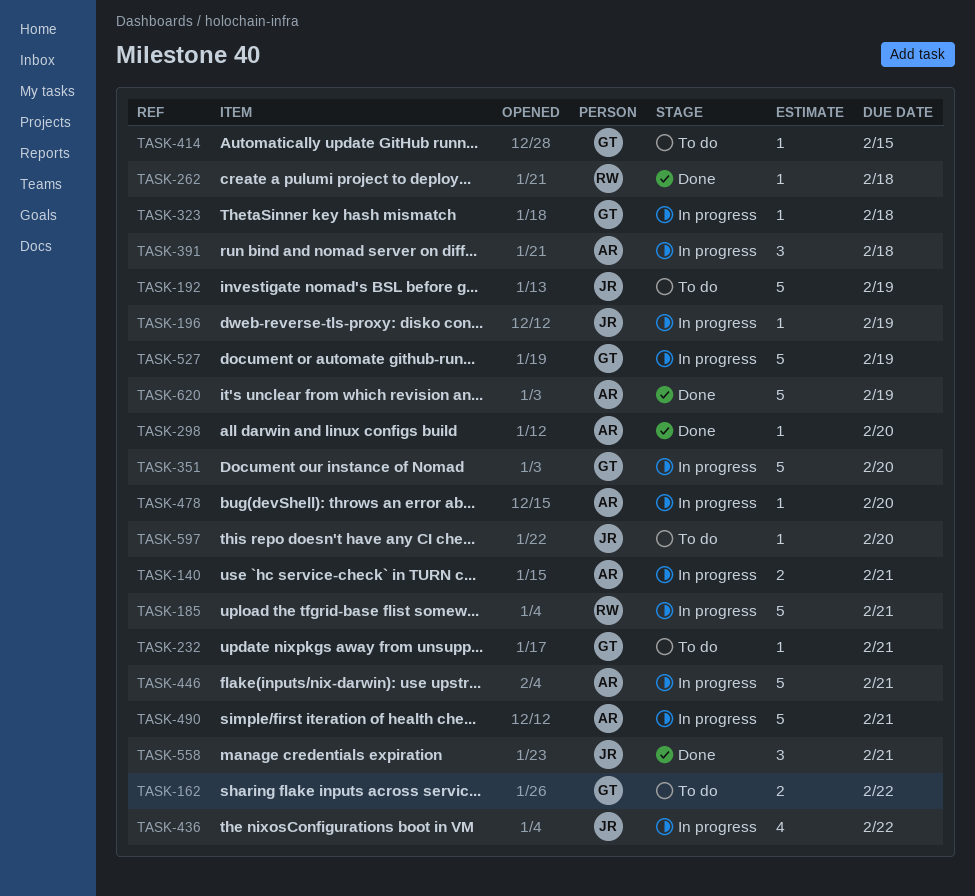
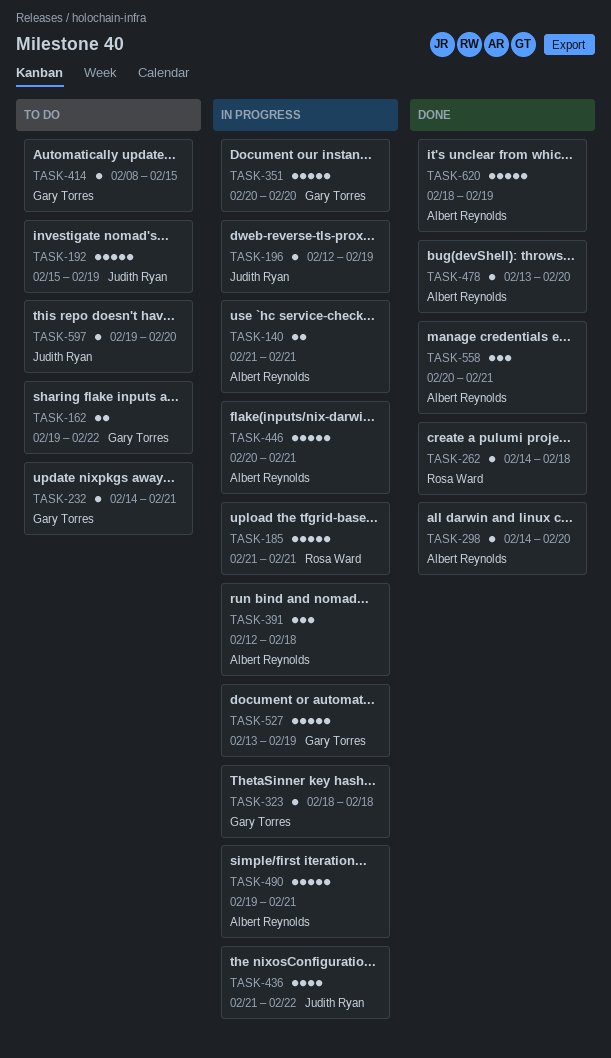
TASK-478, status: In progress -> Done
TASK-558, owner: Judith Ryan -> Albert Reynolds

